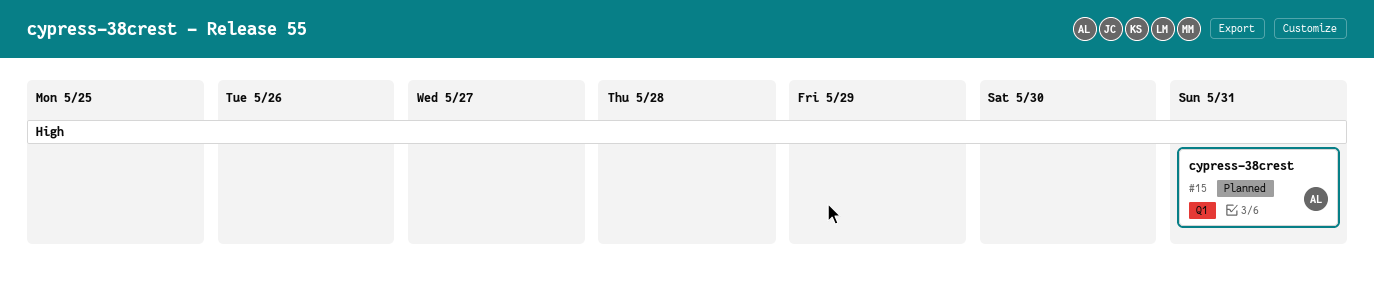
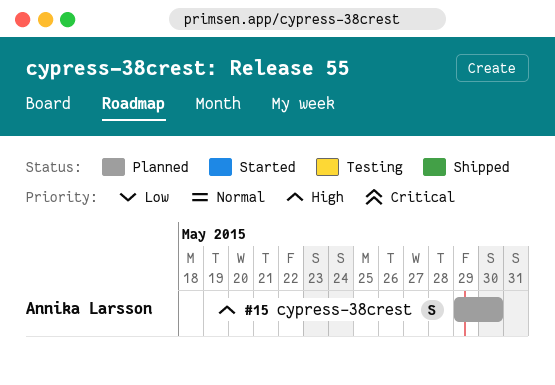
#15, due: May 31 -> May 30

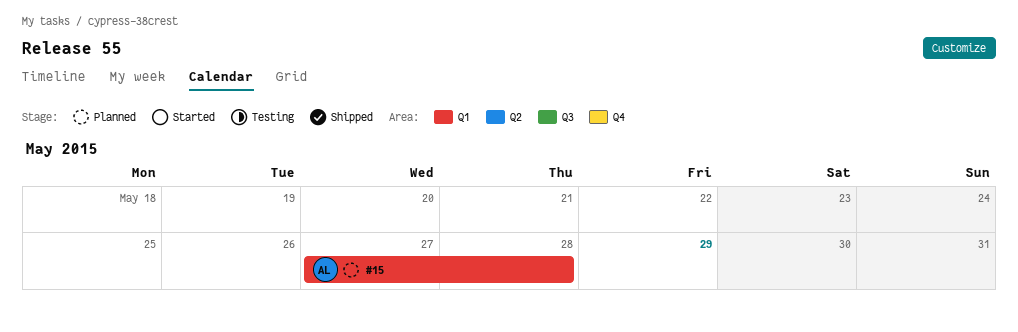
#15, start: May 29 -> May 27
#15, due: May 30 -> May 28

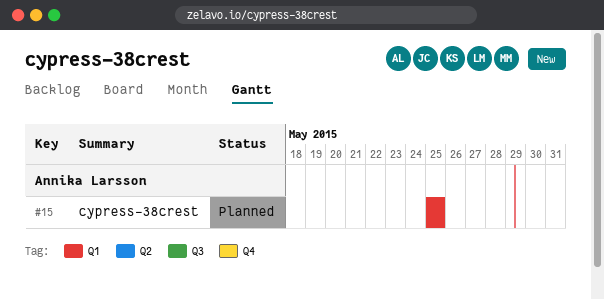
#15, start: May 27 -> May 25
#15, due: May 28 -> May 25

